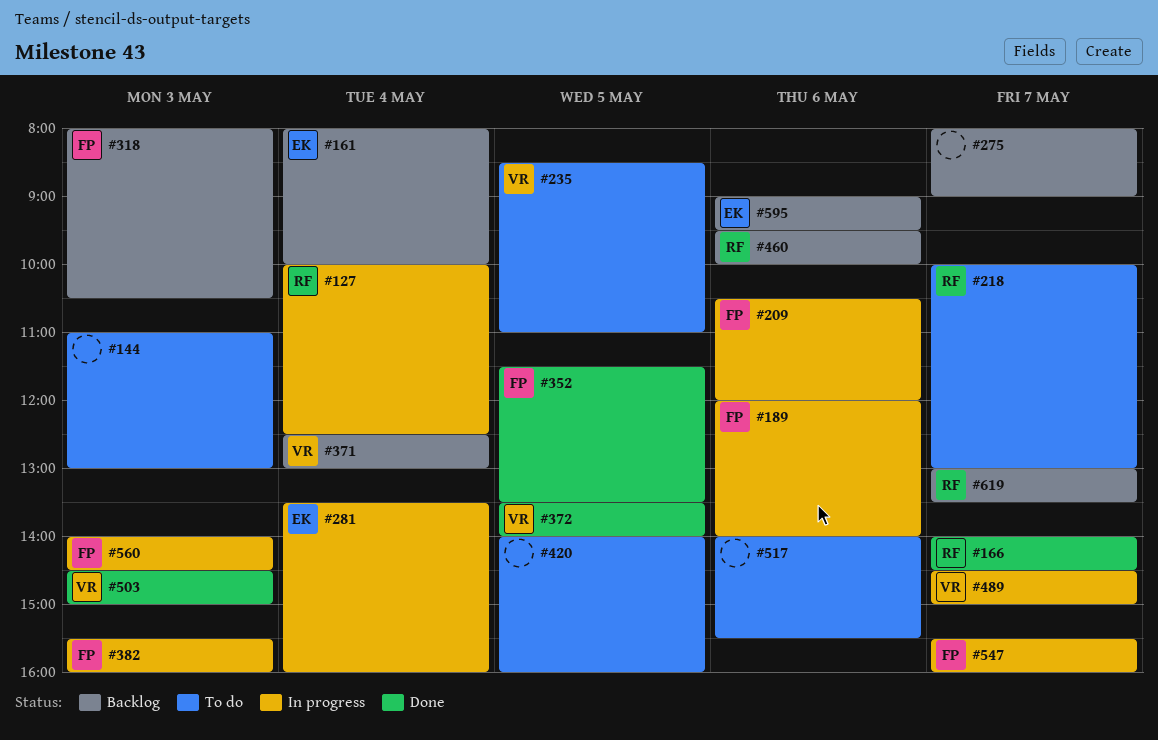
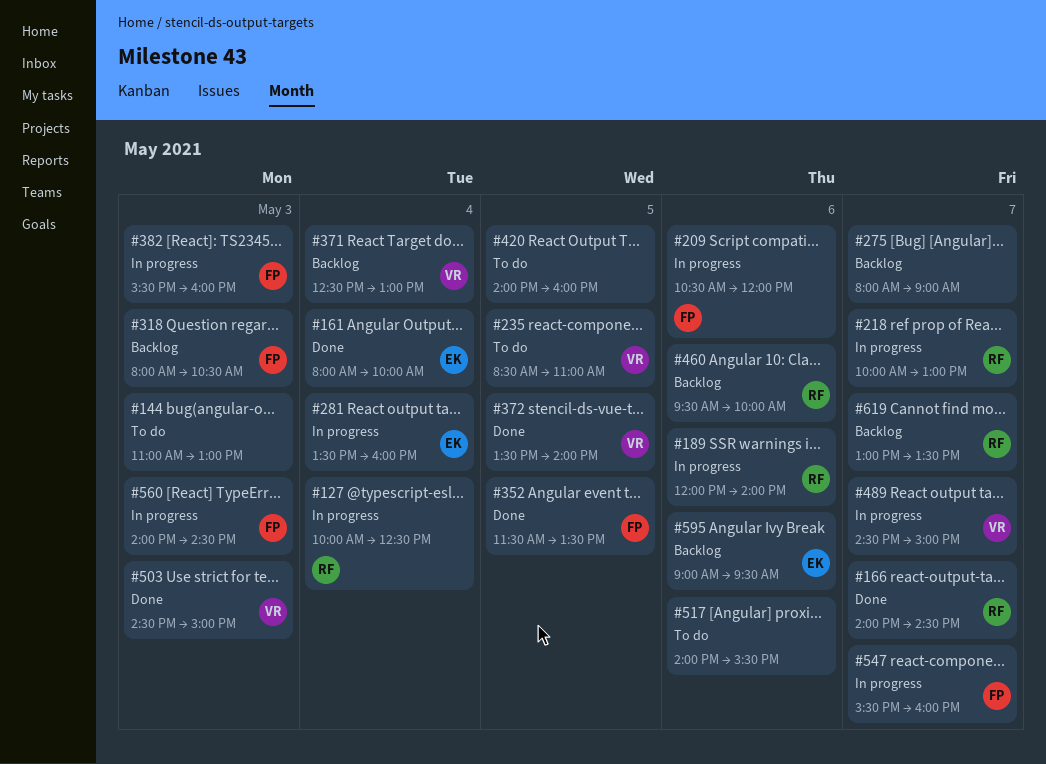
#161, status: Backlog -> Done
#189, owner: FP -> RF
#218, status: To do -> In progress

